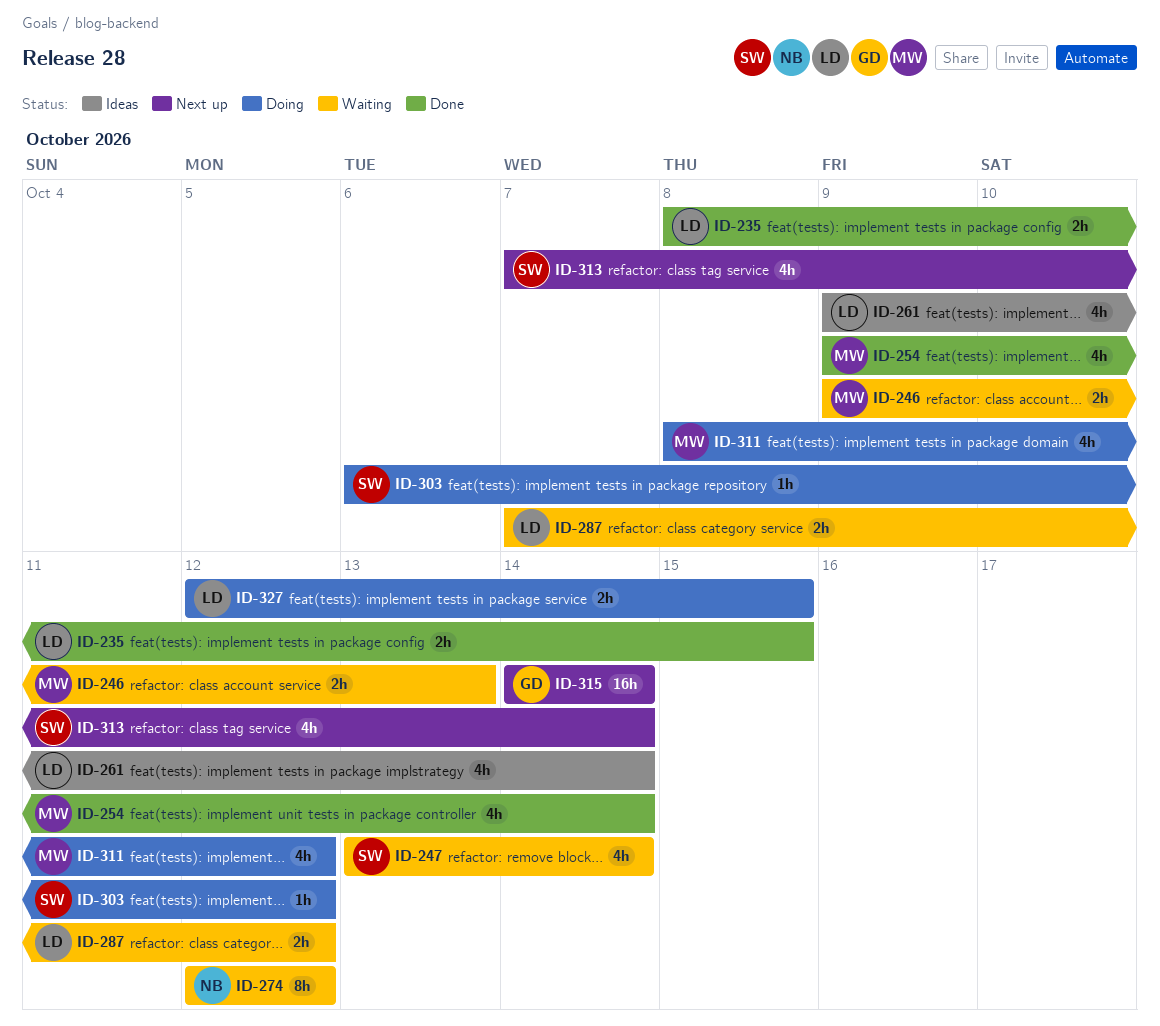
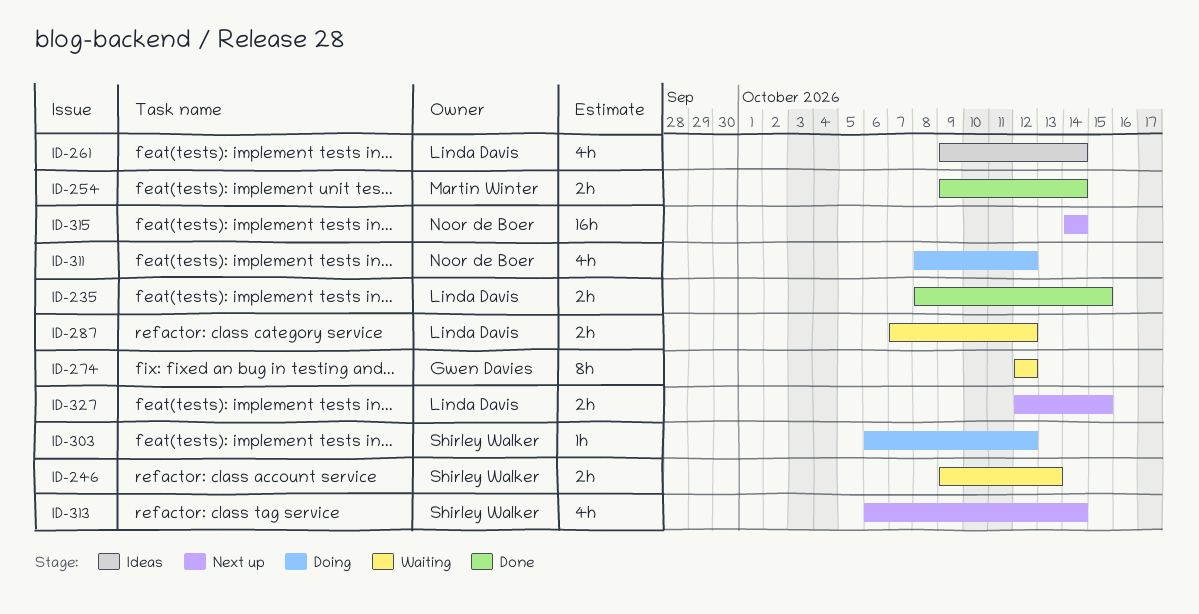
ID-246, owner: Martin Winter -> Shirley Walker
ID-247: present -> none
ID-254, estimate: 4h -> 2h
ID-274, owner: Noor de Boer -> Gwen Davies
ID-311, owner: Martin Winter -> Noor de Boer
ID-313, start: Oct 7 -> Oct 6
ID-315, owner: Gwen Davies -> Noor de Boer
ID-327, status: Doing -> Next up

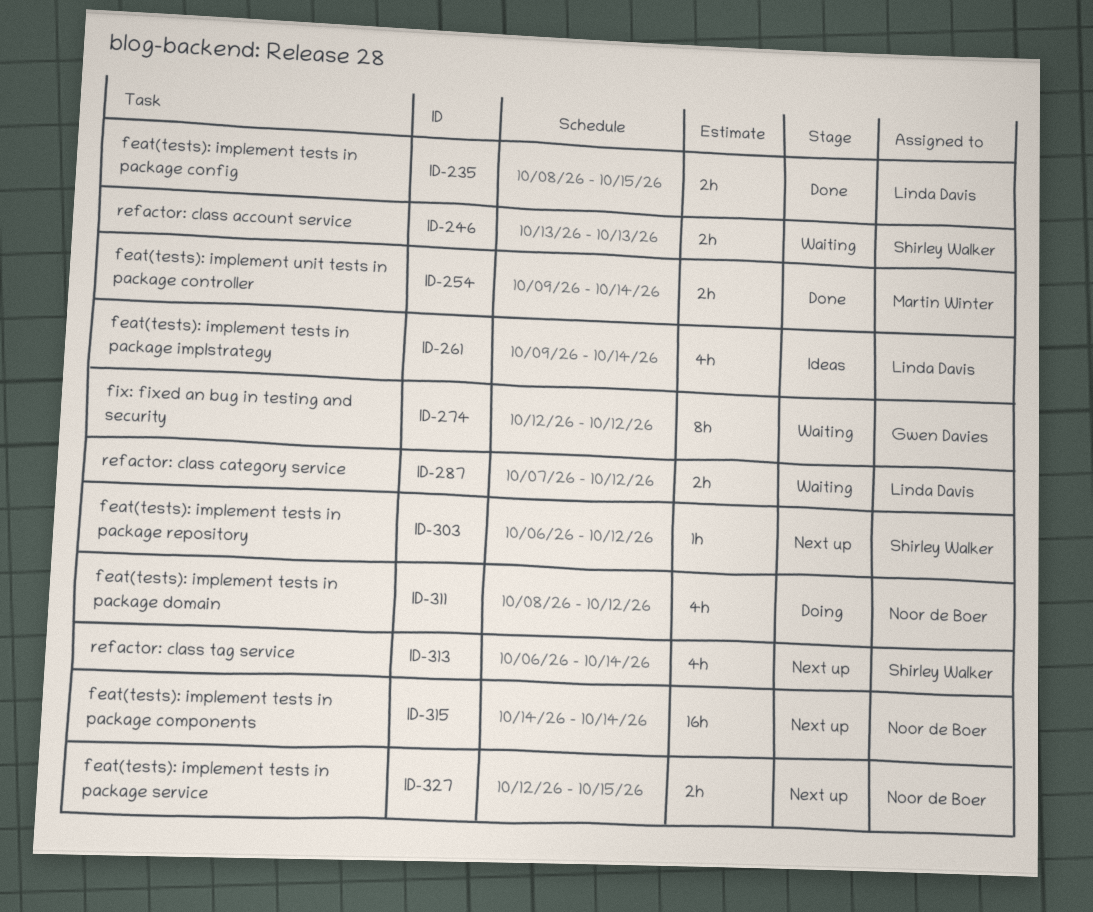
ID-246, start: Oct 9 -> Oct 13
ID-303, status: Doing -> Next up
ID-327, owner: Linda Davis -> Noor de Boer

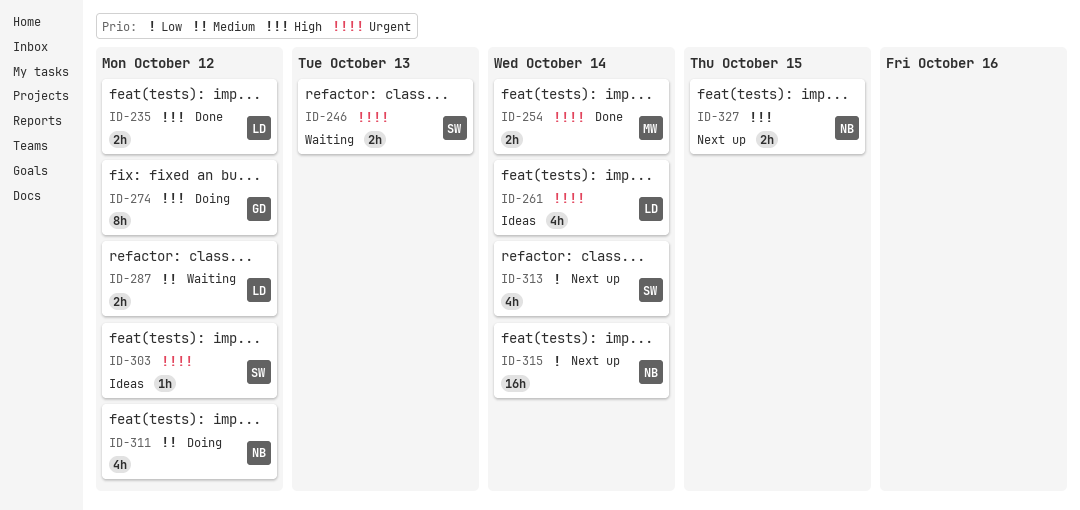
ID-235, due: Oct 15 -> Oct 12
ID-274, status: Waiting -> Doing
ID-303, status: Next up -> Ideas

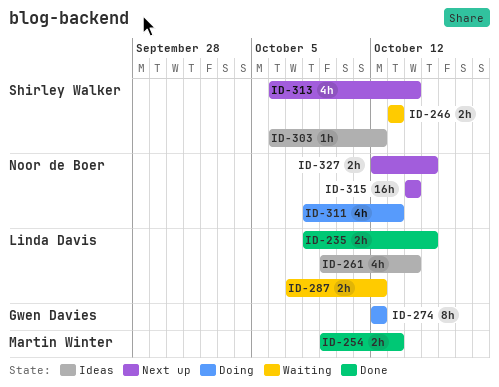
ID-235, due: Oct 12 -> Oct 15
ID-254, due: Oct 14 -> Oct 13
ID-311, due: Oct 12 -> Oct 13

